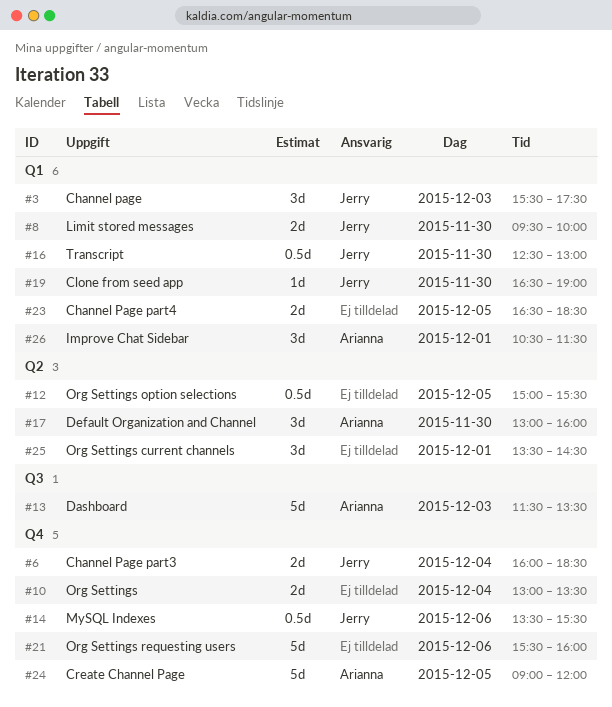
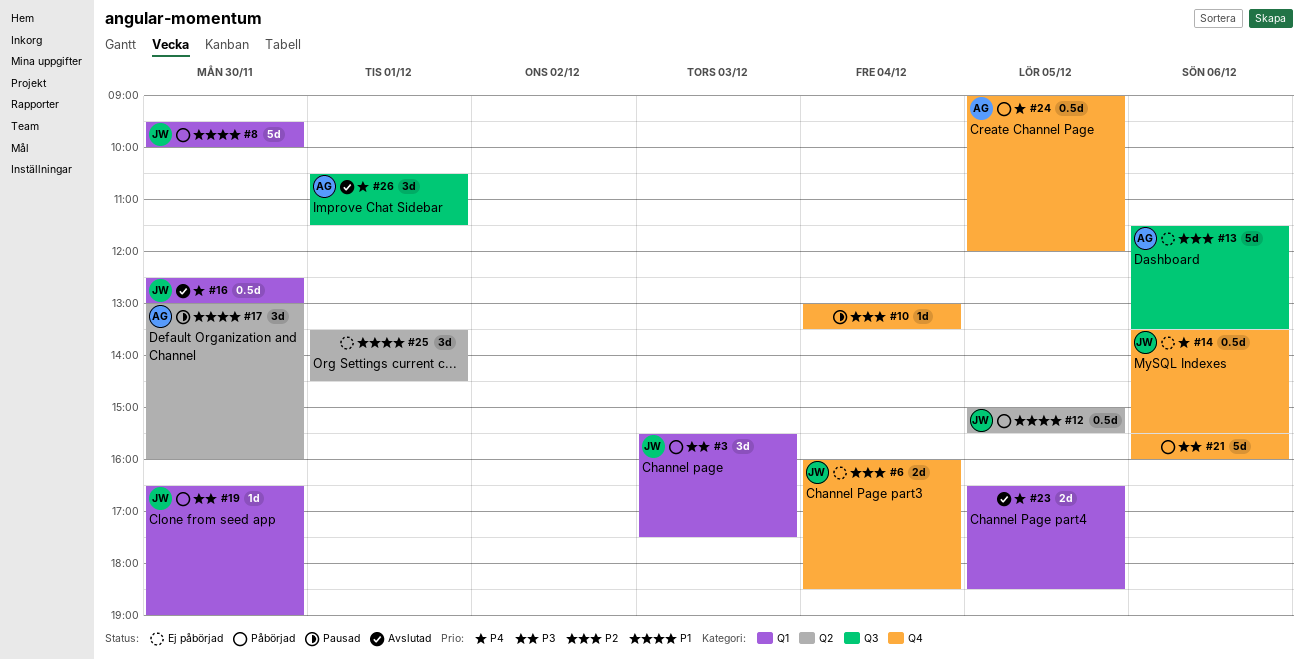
#8, estimate: 2d -> 5d
#10, estimate: 2d -> 1d
#12, owner: none -> Jerry
#13, day: Dec 3 -> Dec 6
#24, estimate: 5d -> 0.5d
#26, label: Q1 -> Q3

